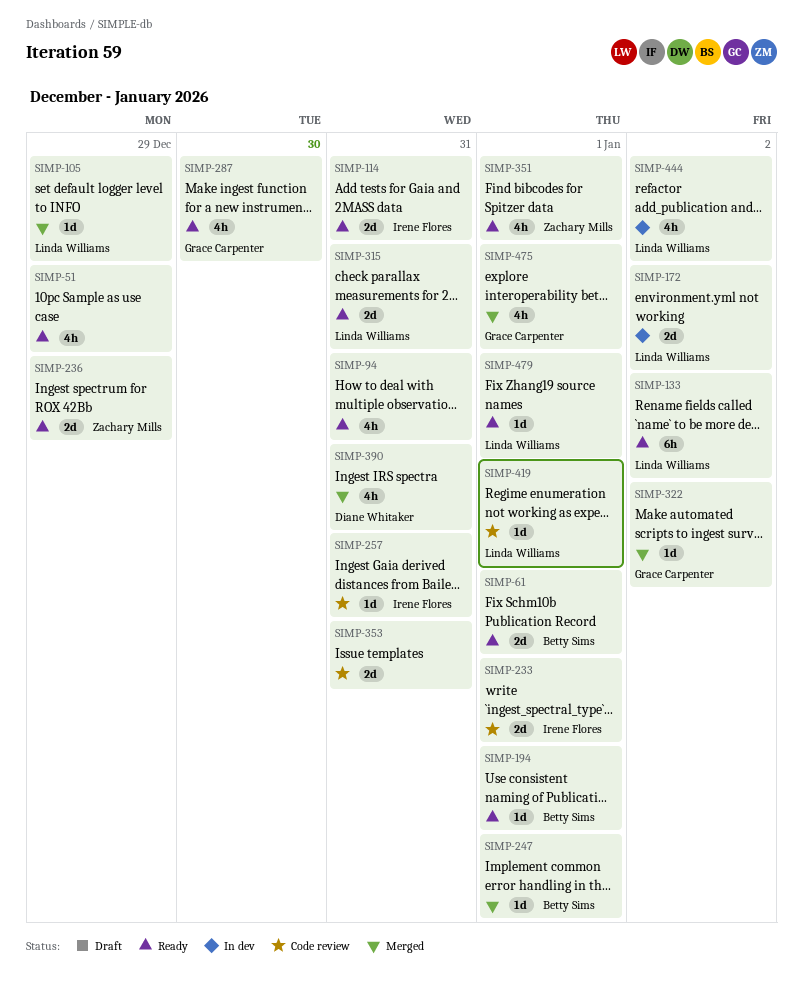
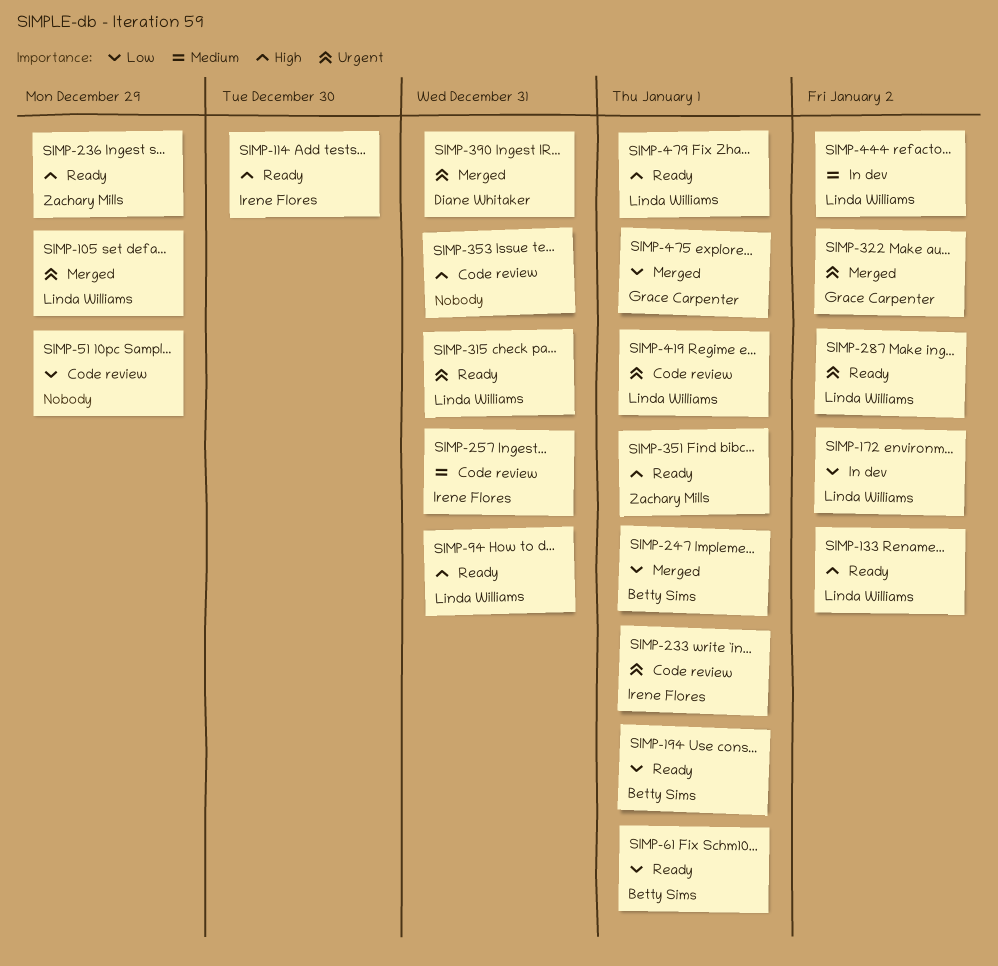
SIMP-51, status: Ready -> Code review
SIMP-94, owner: none -> Linda Williams
SIMP-114, due: Dec 31 -> Dec 30
SIMP-287, owner: Grace Carpenter -> Linda Williams
SIMP-287, due: Dec 30 -> Jan 2

